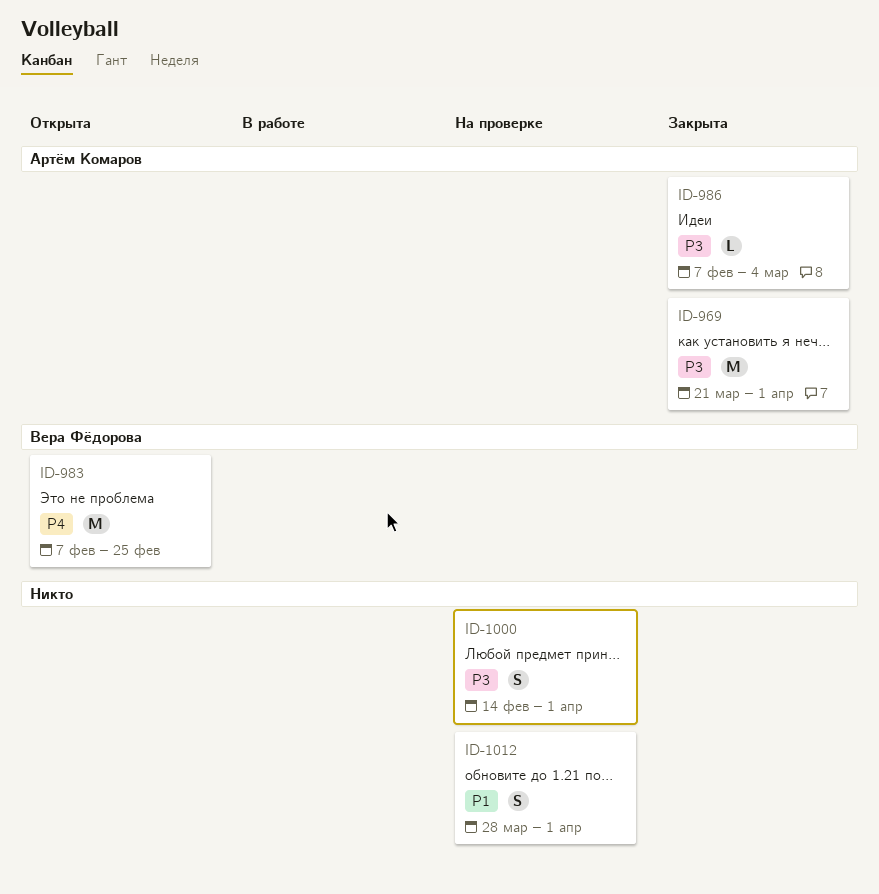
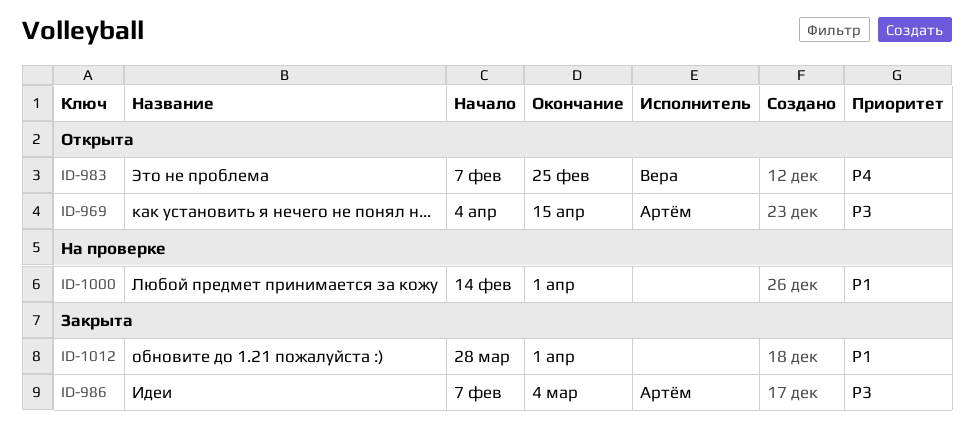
ID-969, status: Закрыта -> Открыта
ID-969, start: Mar 21 -> Apr 4
ID-969, due: Apr 1 -> Apr 15
ID-1000, priority: P3 -> P1
ID-1012, status: На проверке -> Закрыта

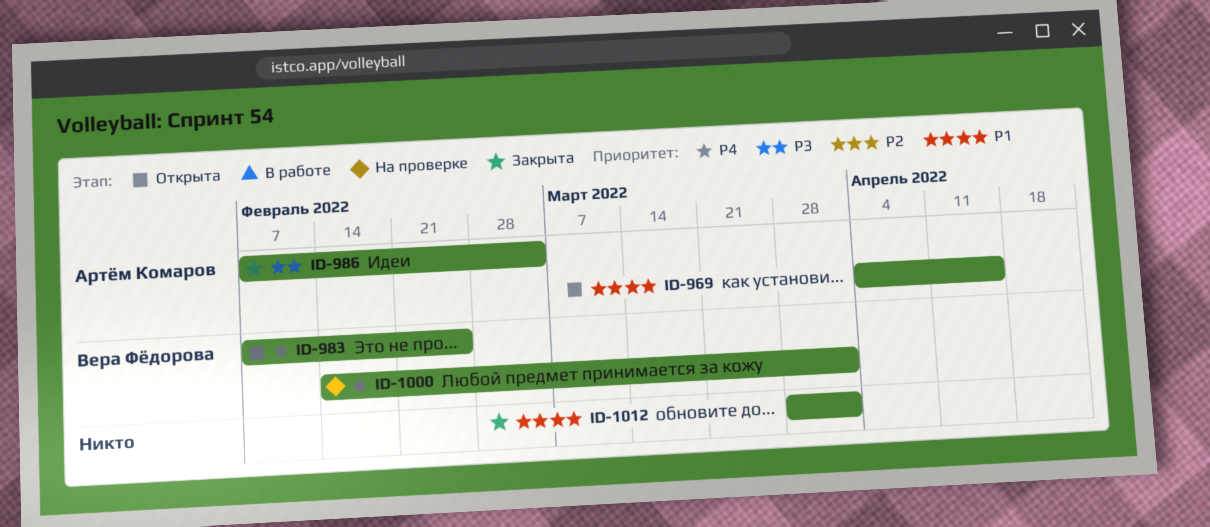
ID-969, priority: P3 -> P1
ID-1000, owner: none -> Вера Фёдорова
ID-1000, priority: P1 -> P4

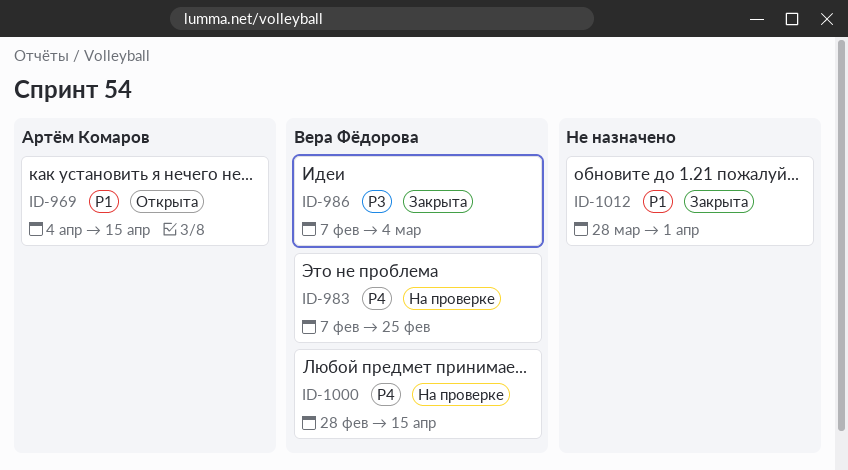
ID-983, status: Открыта -> На проверке
ID-986, owner: Артём Комаров -> Вера Фёдорова
ID-1000, start: Feb 14 -> Feb 28
ID-1000, due: Apr 1 -> Apr 15

